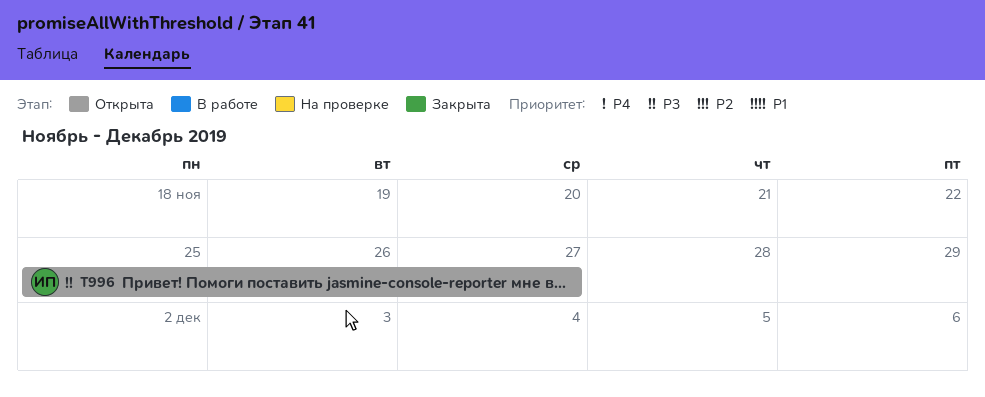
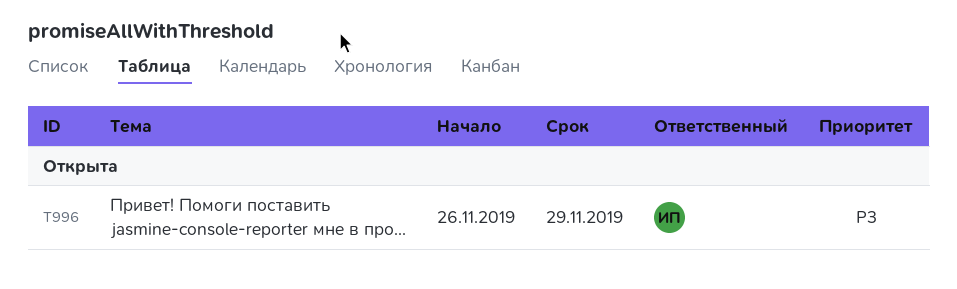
T996, start: Nov 25 -> Nov 26
T996, due: Nov 27 -> Nov 29

